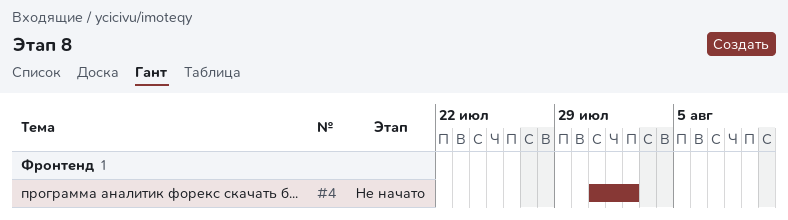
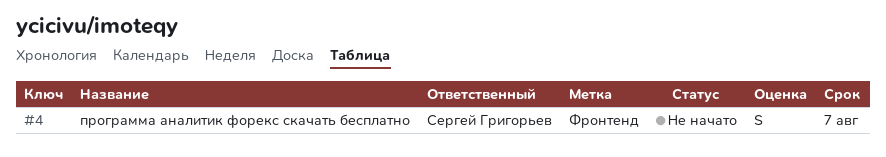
#4, due: Aug 2 -> Aug 7

